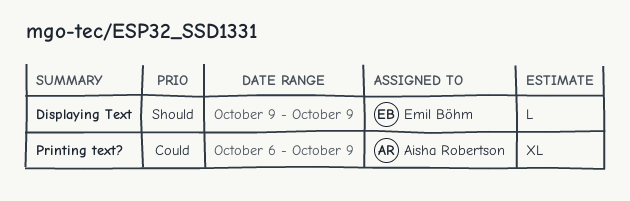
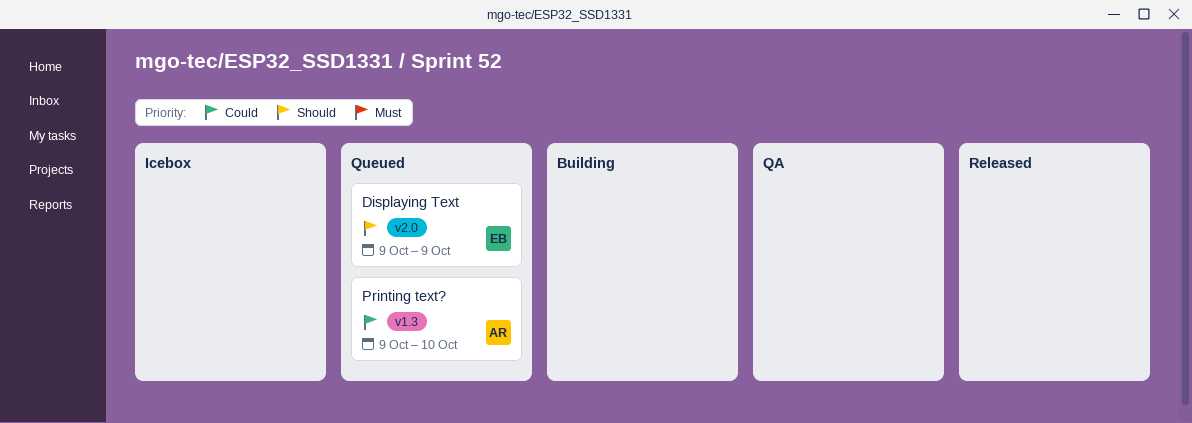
Printing text?, start: Oct 6 -> Oct 9
Printing text?, due: Oct 9 -> Oct 10

